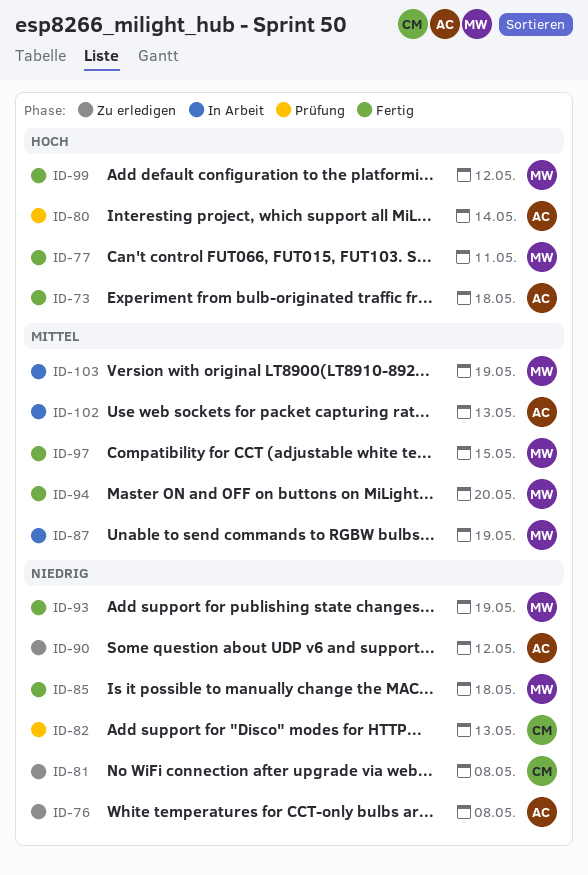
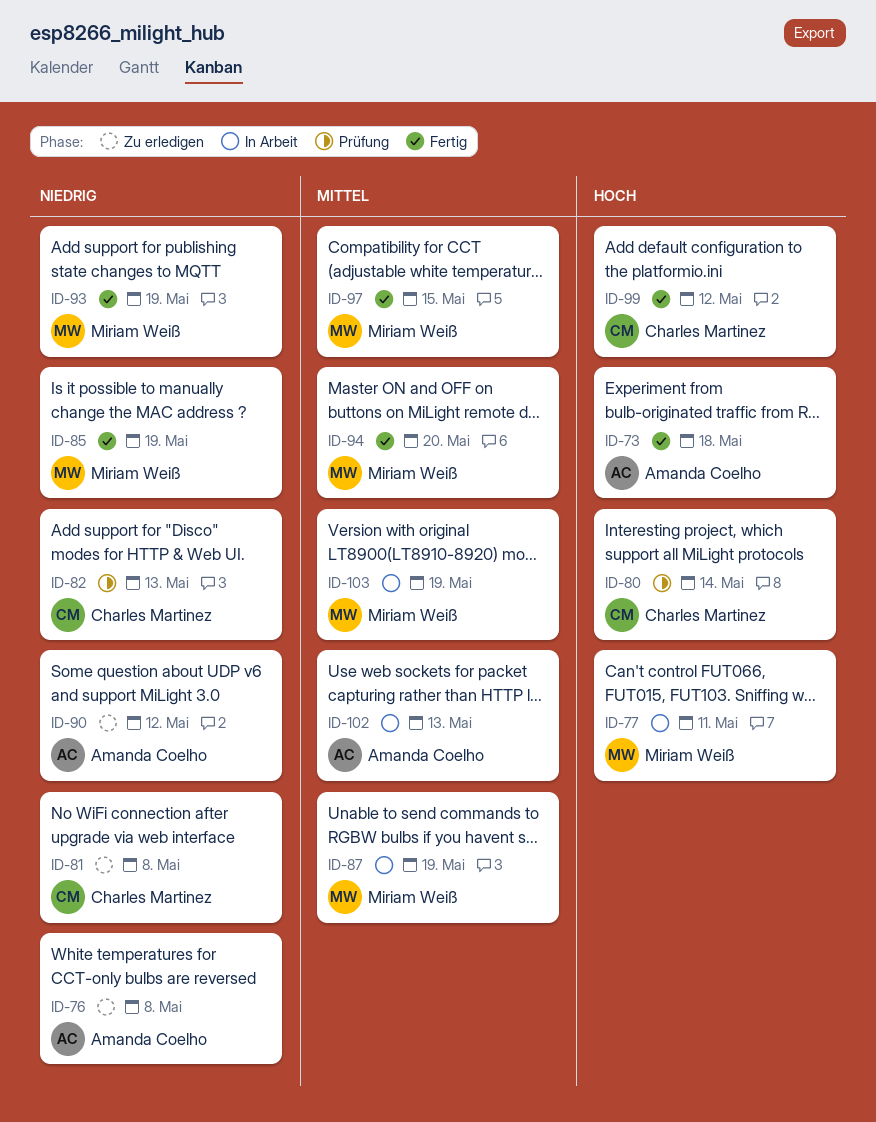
ID-77, status: Fertig -> In Arbeit
ID-80, owner: Amanda Coelho -> Charles Martinez
ID-85, due: May 18 -> May 19
ID-99, owner: Miriam Weiß -> Charles Martinez

